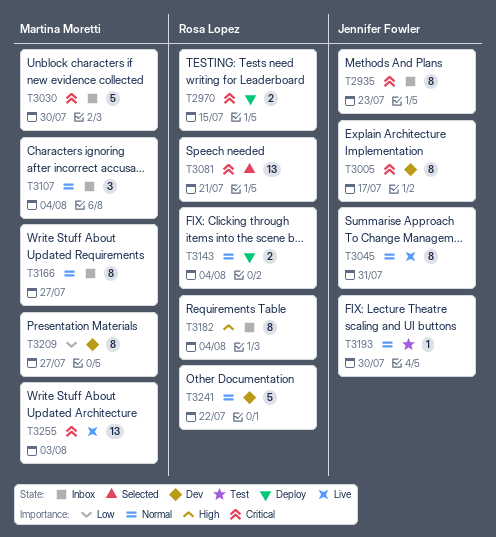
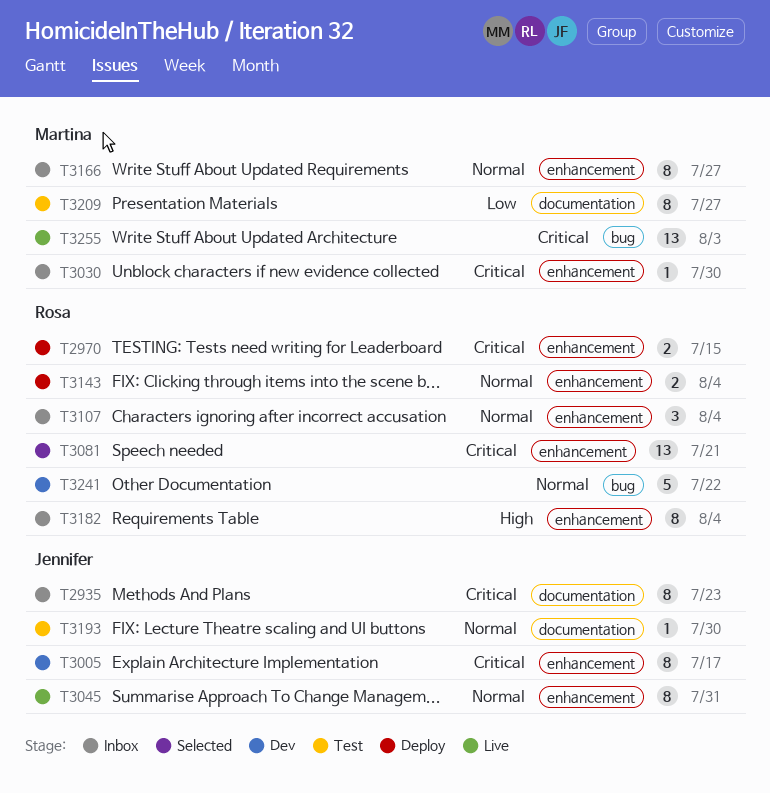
T3030, estimate: 5 -> 1
T3107, owner: Martina Moretti -> Rosa Lopez
T3209, status: Dev -> Test

